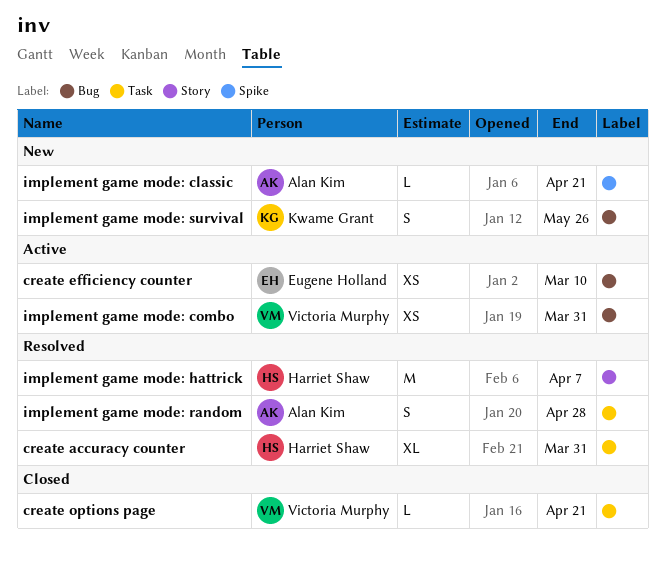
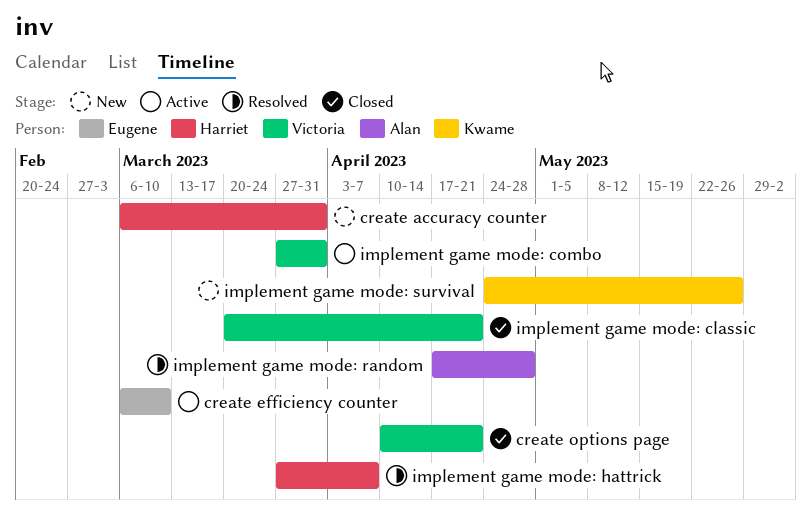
create accuracy counter, status: Resolved -> New
implement game mode: classic, status: New -> Closed
implement game mode: classic, owner: Alan Kim -> Victoria Murphy

